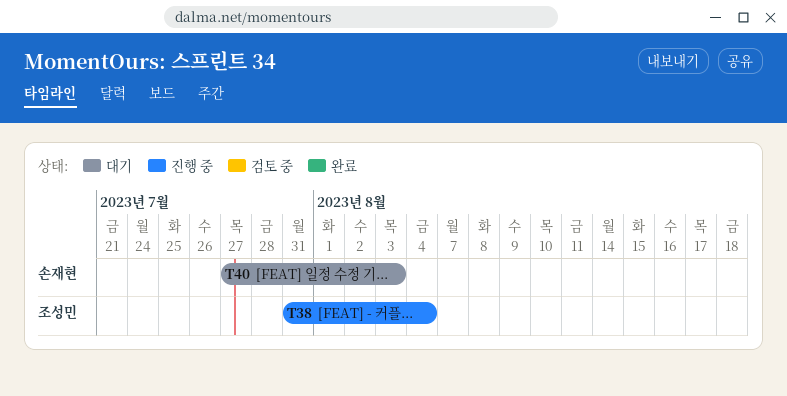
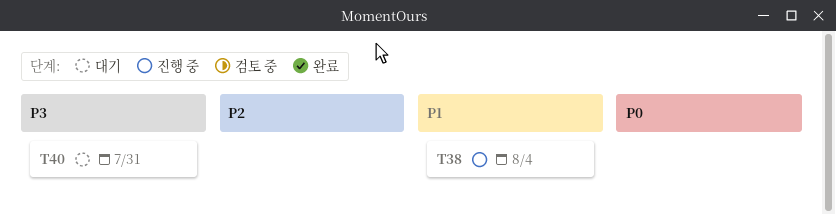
T40, due: Aug 3 -> Jul 31

